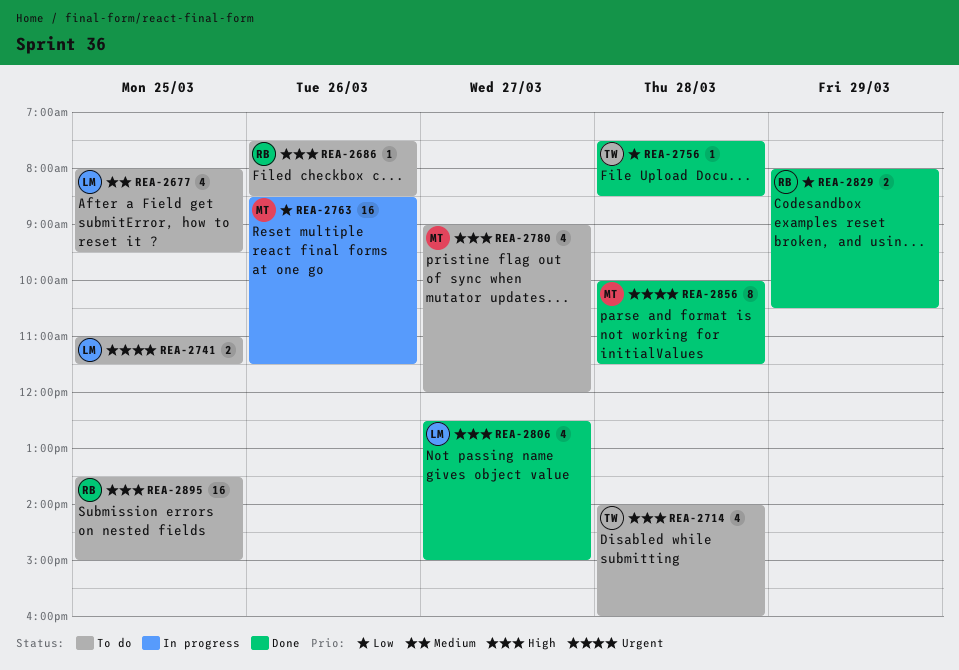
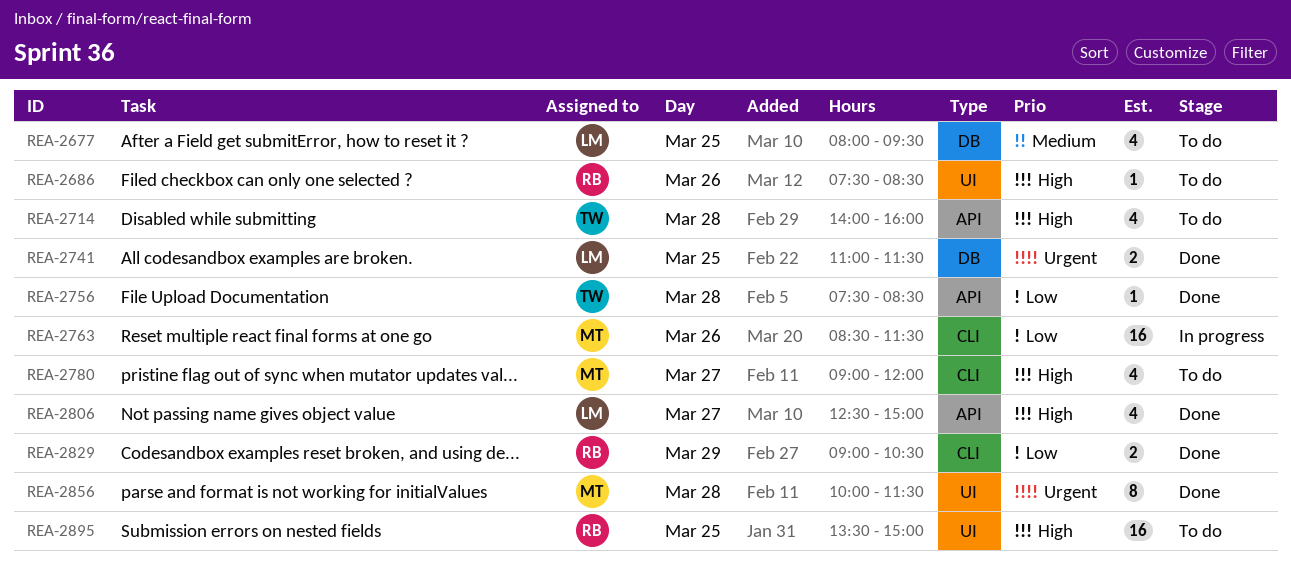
REA-2741, status: To do -> Done
REA-2829, begins: 08:00 -> 09:00

